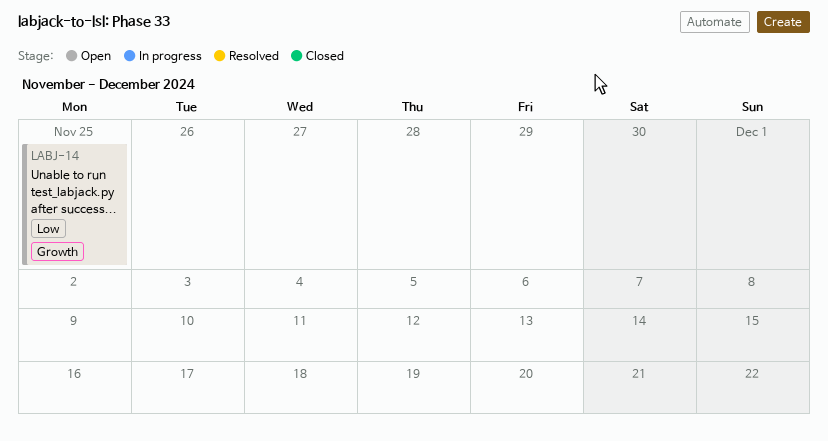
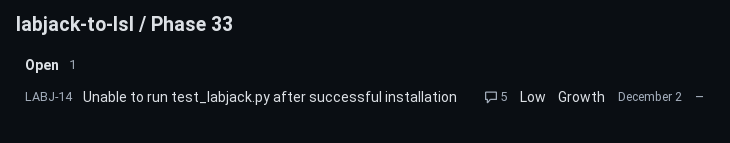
LABJ-14, due: Nov 25 -> Dec 2

